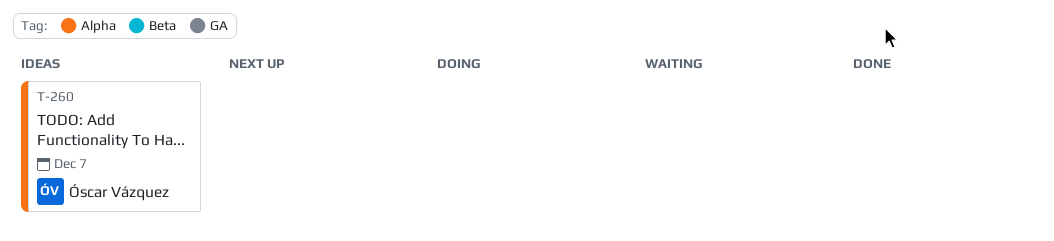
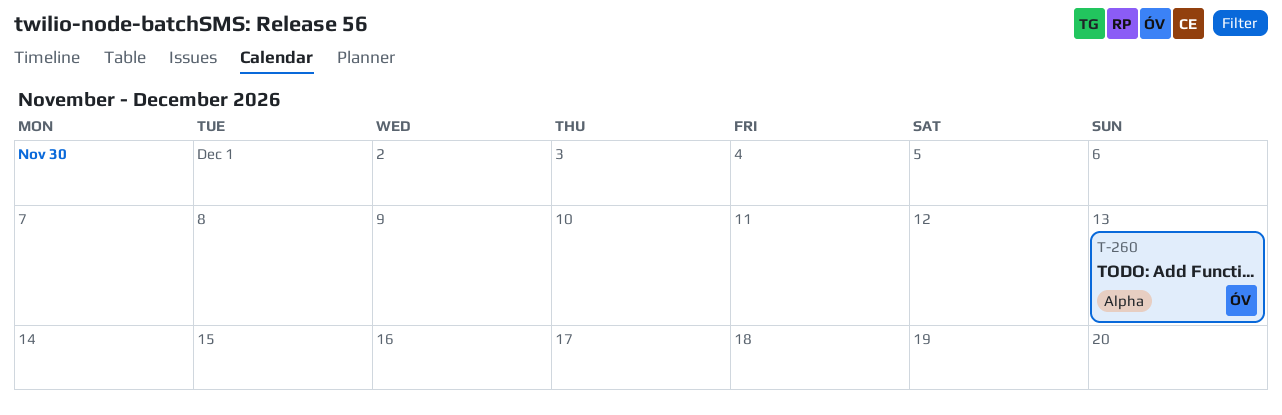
T-260, due: Dec 7 -> Dec 13

